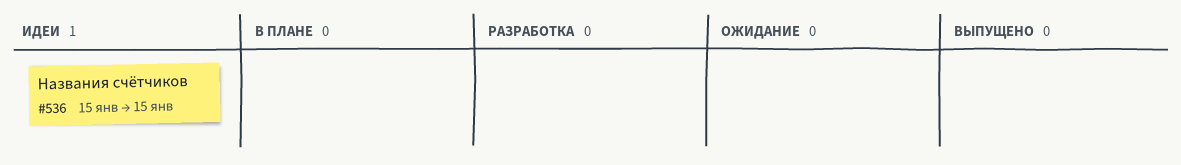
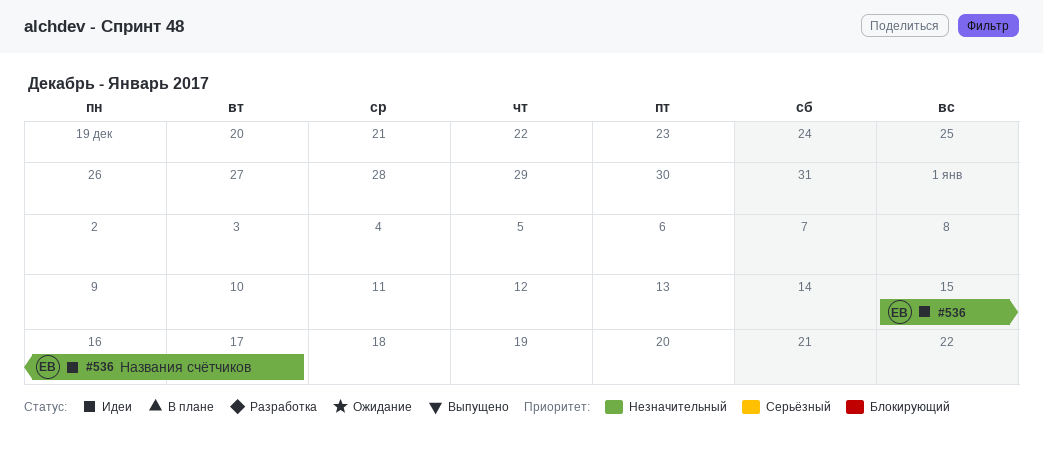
#536, due: Jan 15 -> Jan 17

